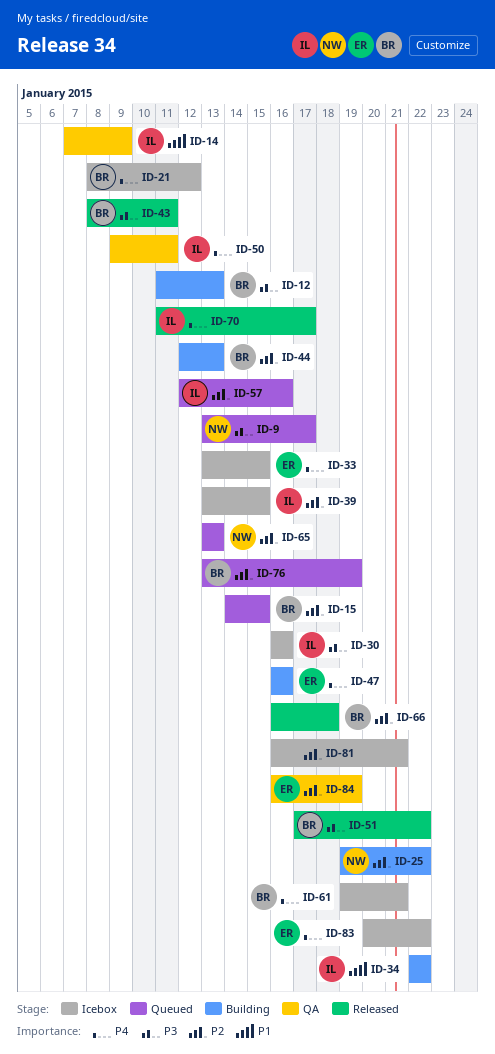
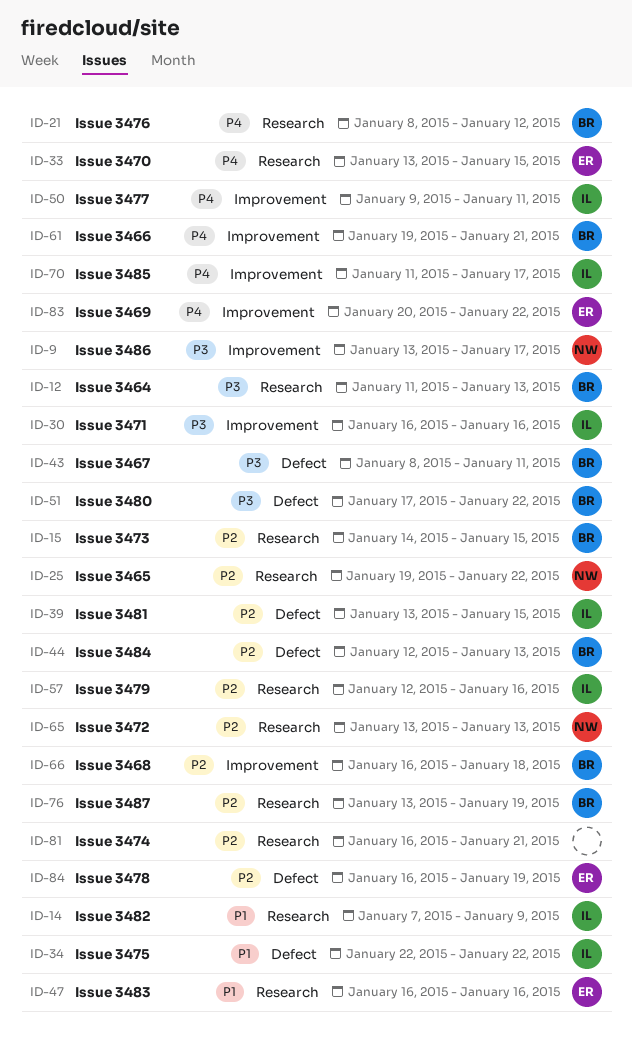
ID-47, priority: P4 -> P1

